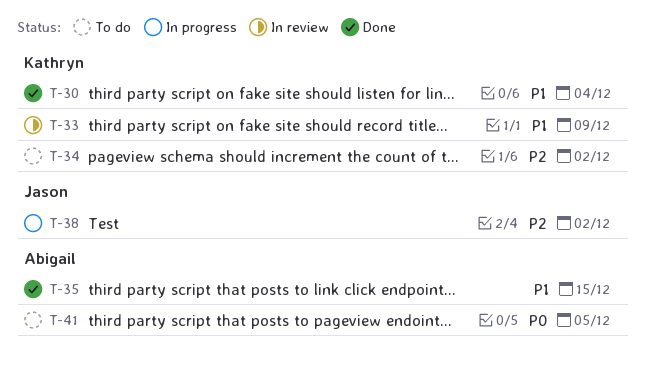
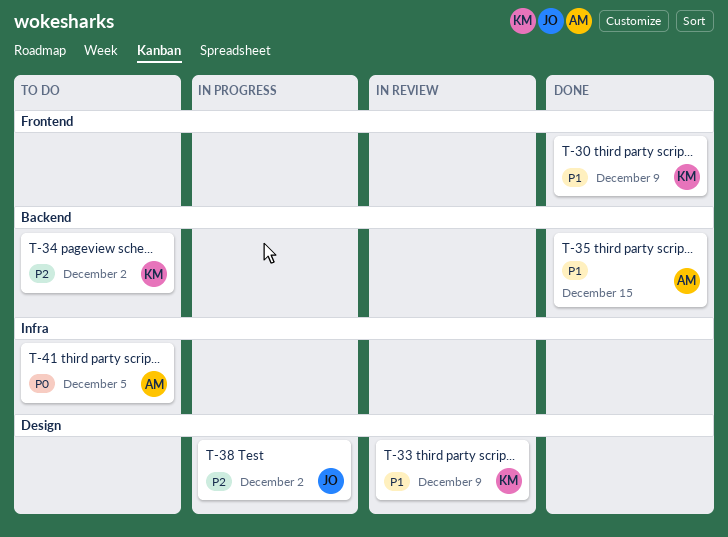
T-30, due: Dec 4 -> Dec 9

